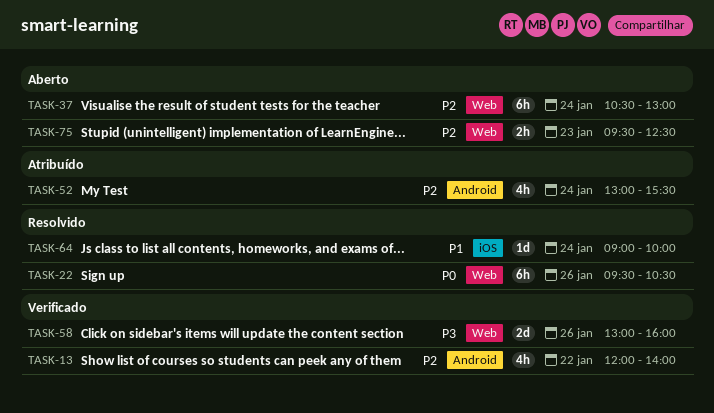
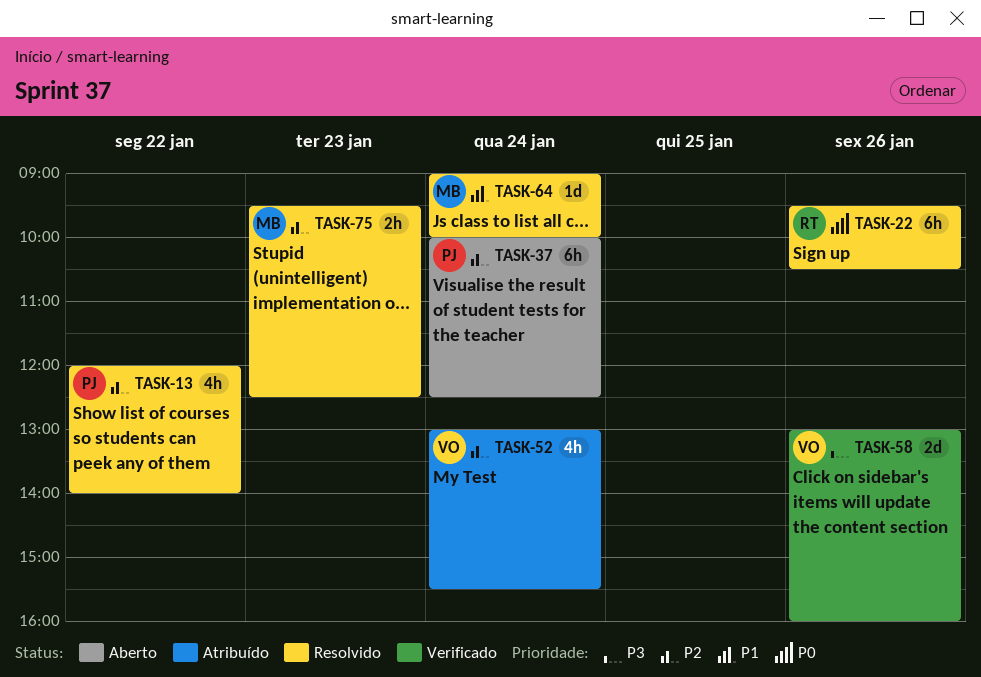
TASK-13, status: Verificado -> Resolvido
TASK-37, begins: 10:30 -> 10:00
TASK-37, ends: 13:00 -> 12:30
TASK-75, status: Aberto -> Resolvido

